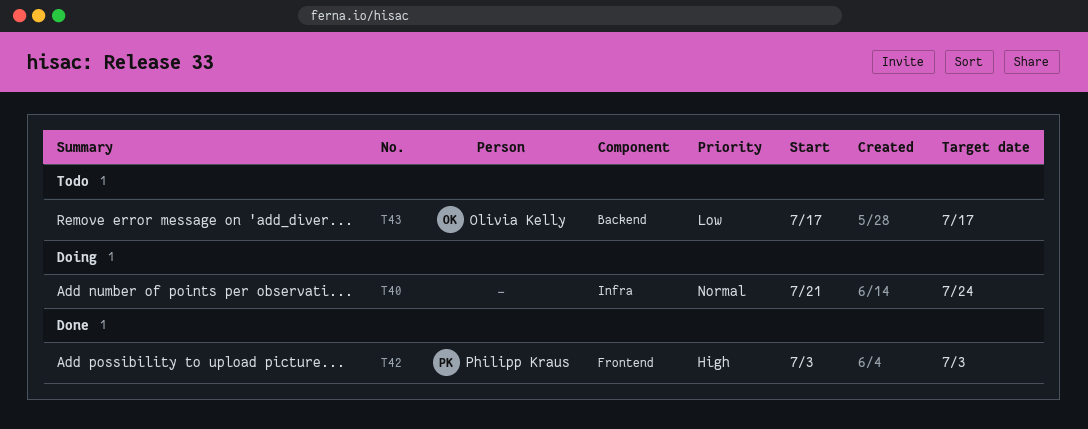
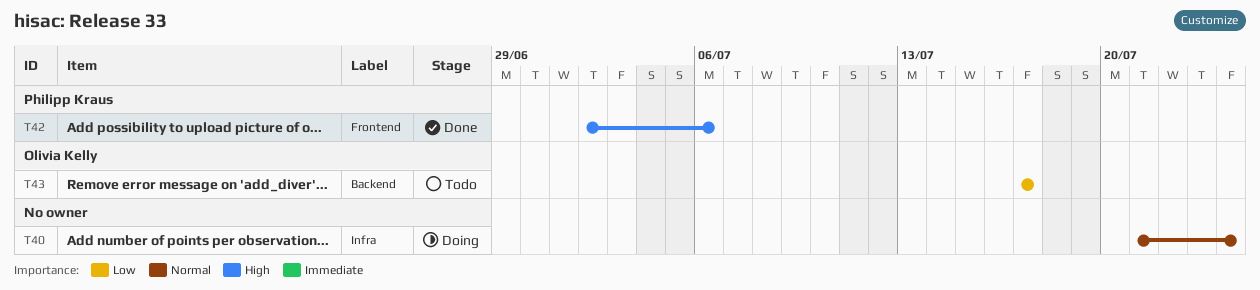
T42, start: Jul 3 -> Jul 2
T42, due: Jul 3 -> Jul 6

